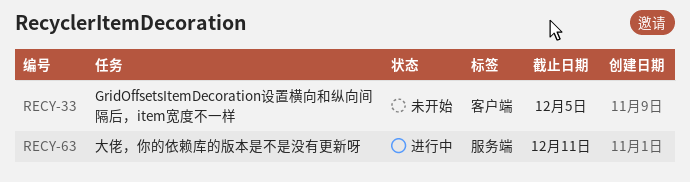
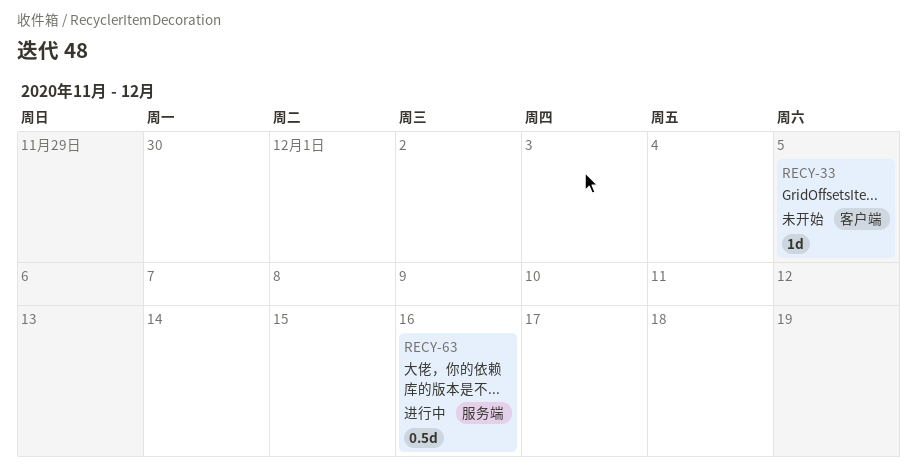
RECY-63, due: Dec 11 -> Dec 16

